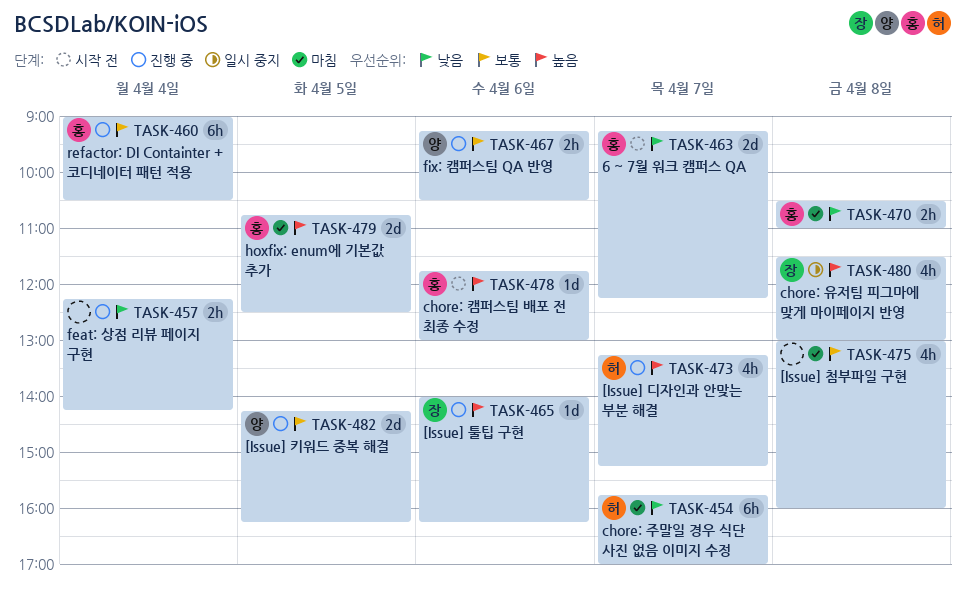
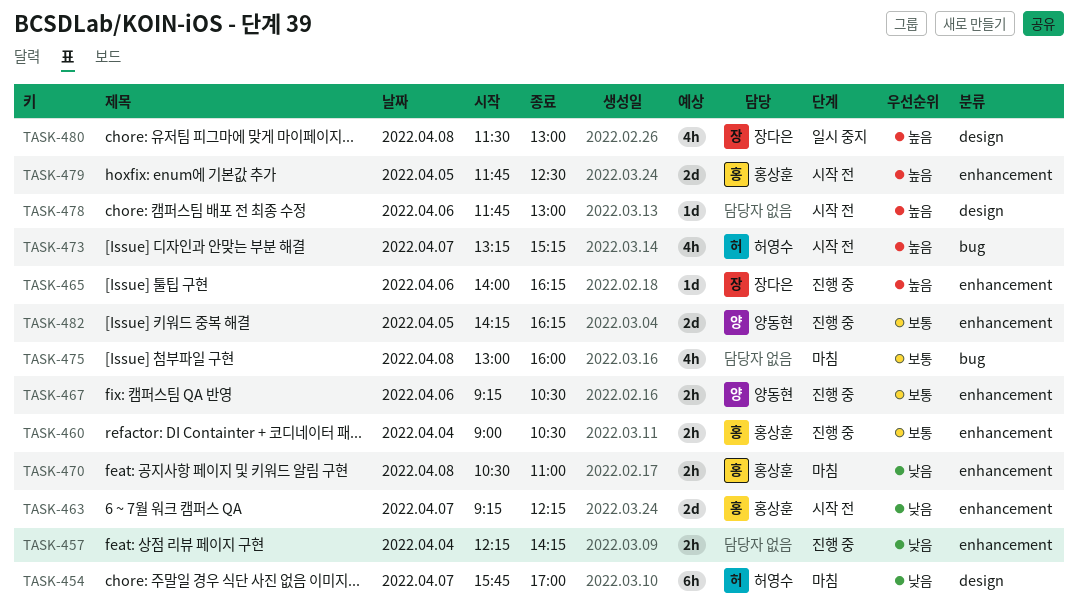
TASK-460, estimate: 6h -> 2h
TASK-473, status: 진행 중 -> 시작 전
TASK-478, owner: 홍상훈 -> none
TASK-479, status: 마침 -> 시작 전
TASK-479, begins: 10:45 -> 11:45

